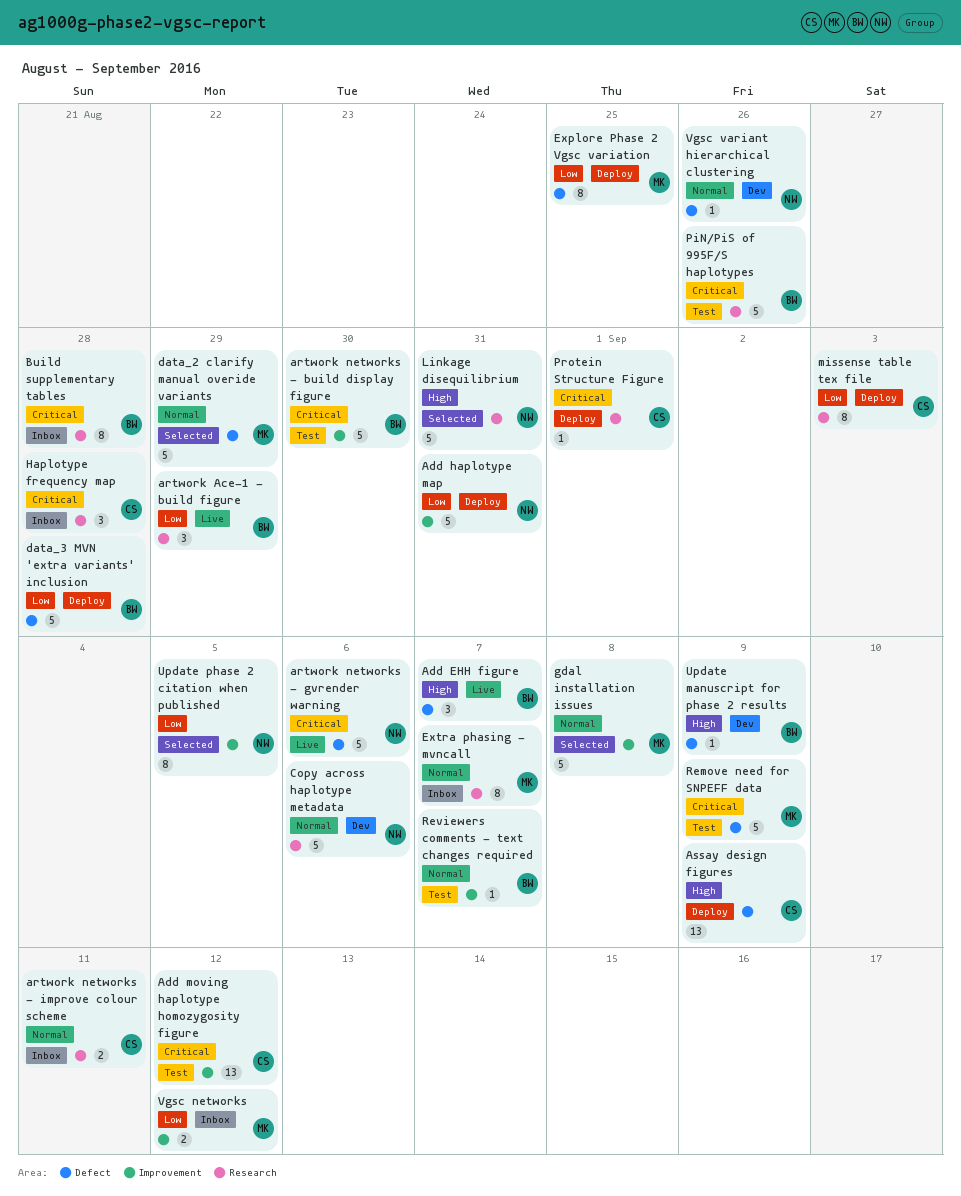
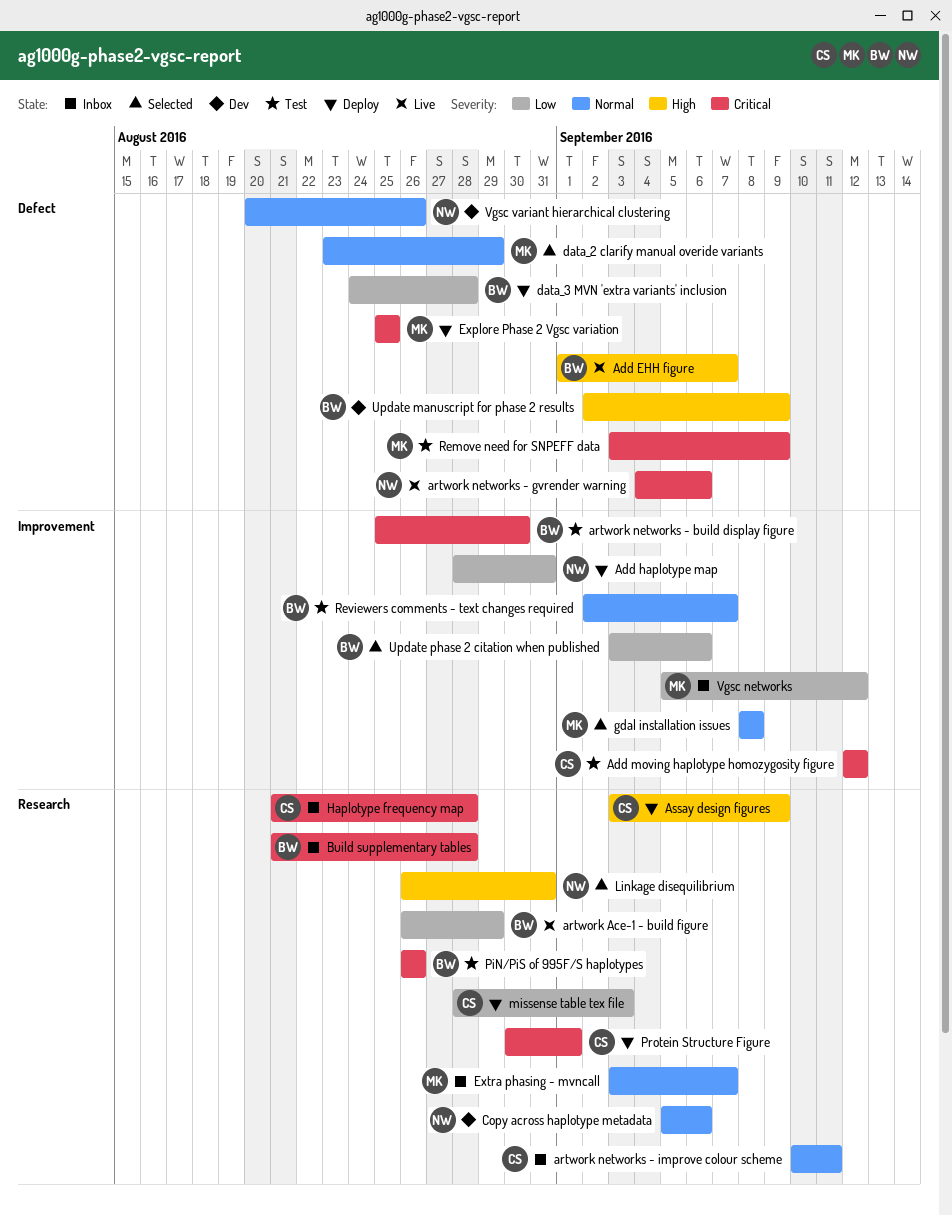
Assay design figures, label: Defect -> Research
Explore Phase 2 Vgsc variation, priority: Low -> Critical
Update phase 2 citation when published, owner: NW -> BW
Update phase 2 citation when published, due: Sep 5 -> Sep 6

